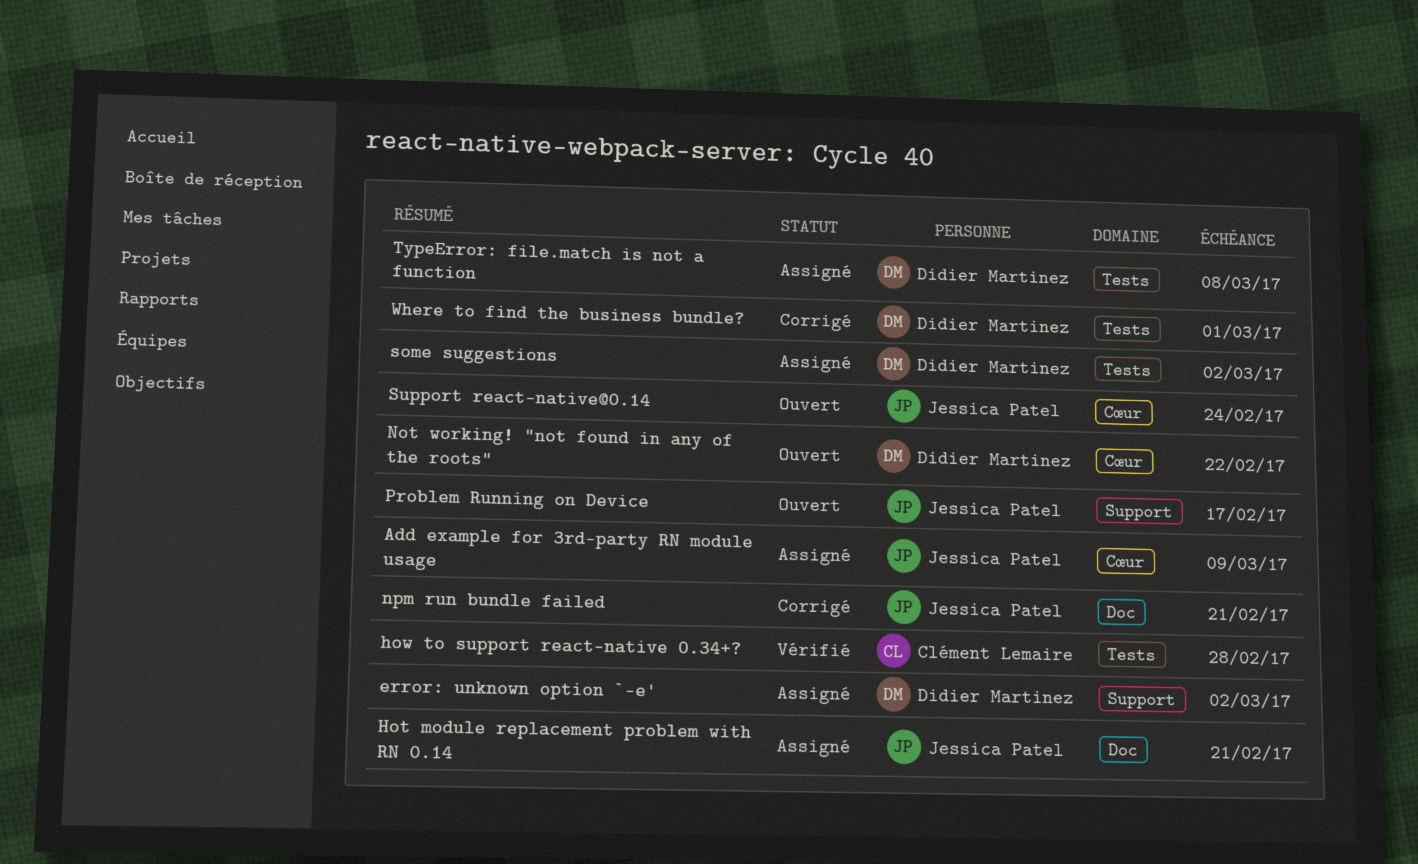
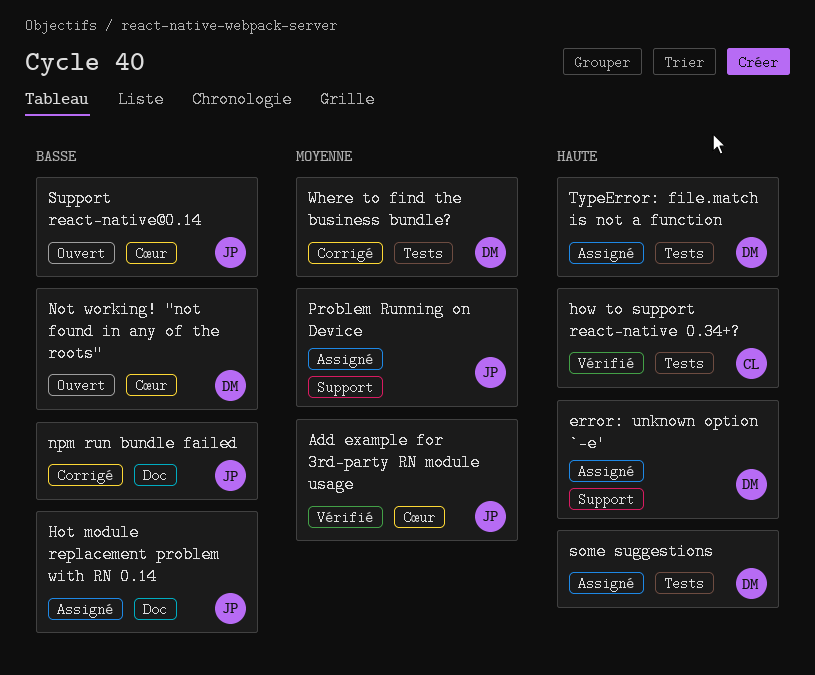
Add example for 3rd-party RN module usage, status: Assigné -> Vérifié
Problem Running on Device, status: Ouvert -> Assigné

